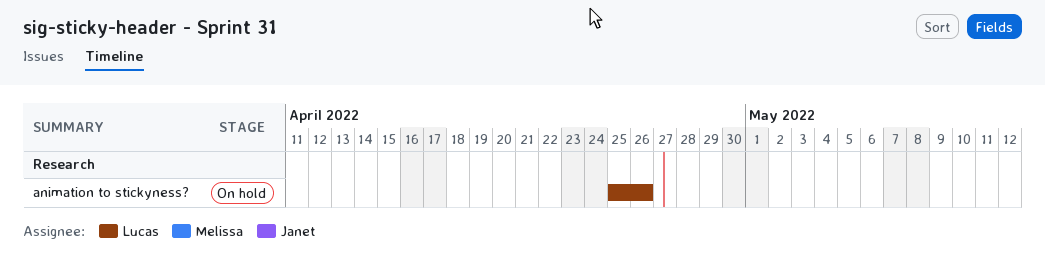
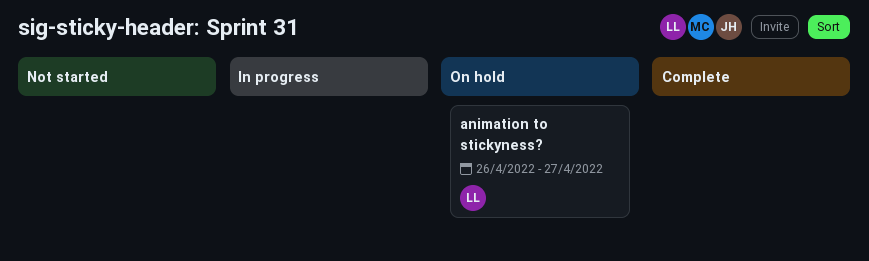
animation to stickyness?, start: Apr 25 -> Apr 26
animation to stickyness?, due: Apr 26 -> Apr 27

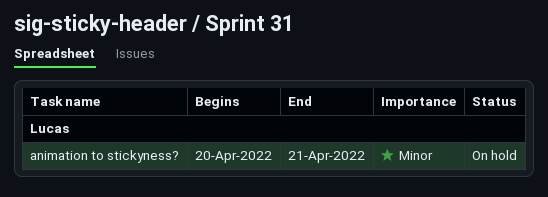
animation to stickyness?, start: Apr 26 -> Apr 20
animation to stickyness?, due: Apr 27 -> Apr 21

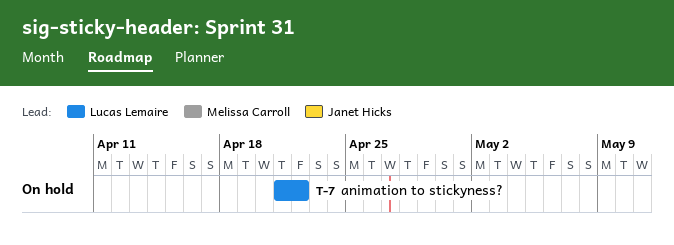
animation to stickyness?, start: Apr 20 -> Apr 21
animation to stickyness?, due: Apr 21 -> Apr 22

